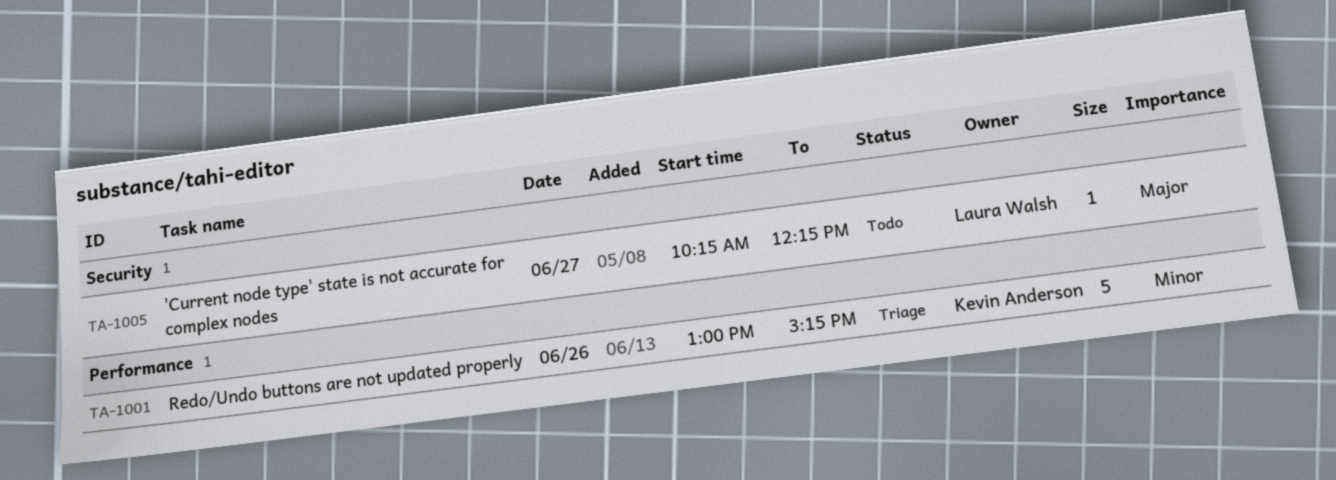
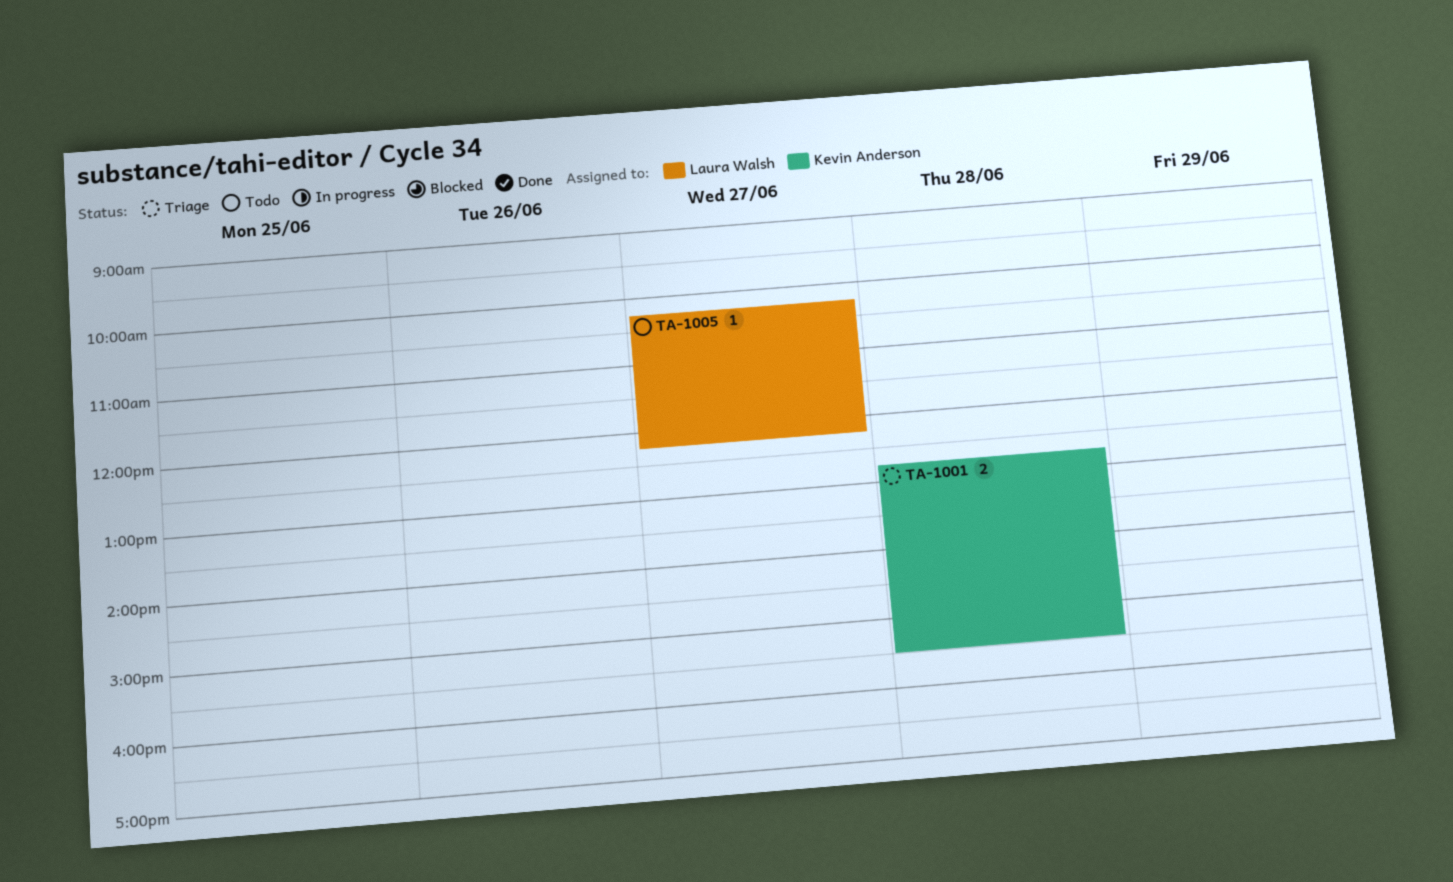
TA-1001, estimate: 5 -> 2
TA-1001, day: Jun 26 -> Jun 28
TA-1001, begins: 13:00 -> 12:45
TA-1001, ends: 15:15 -> 15:30

